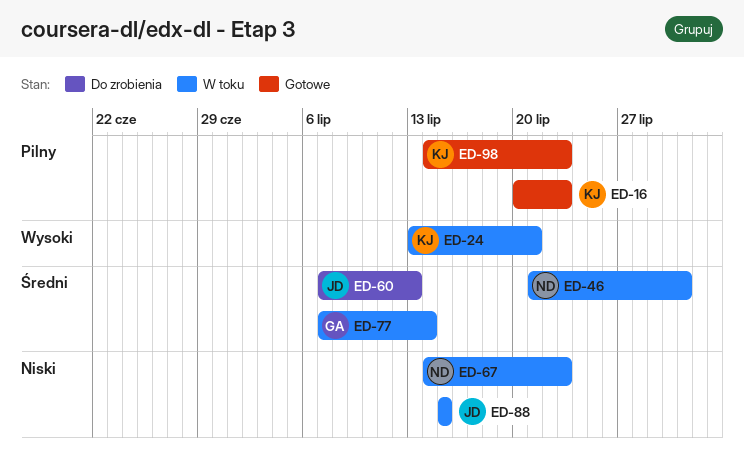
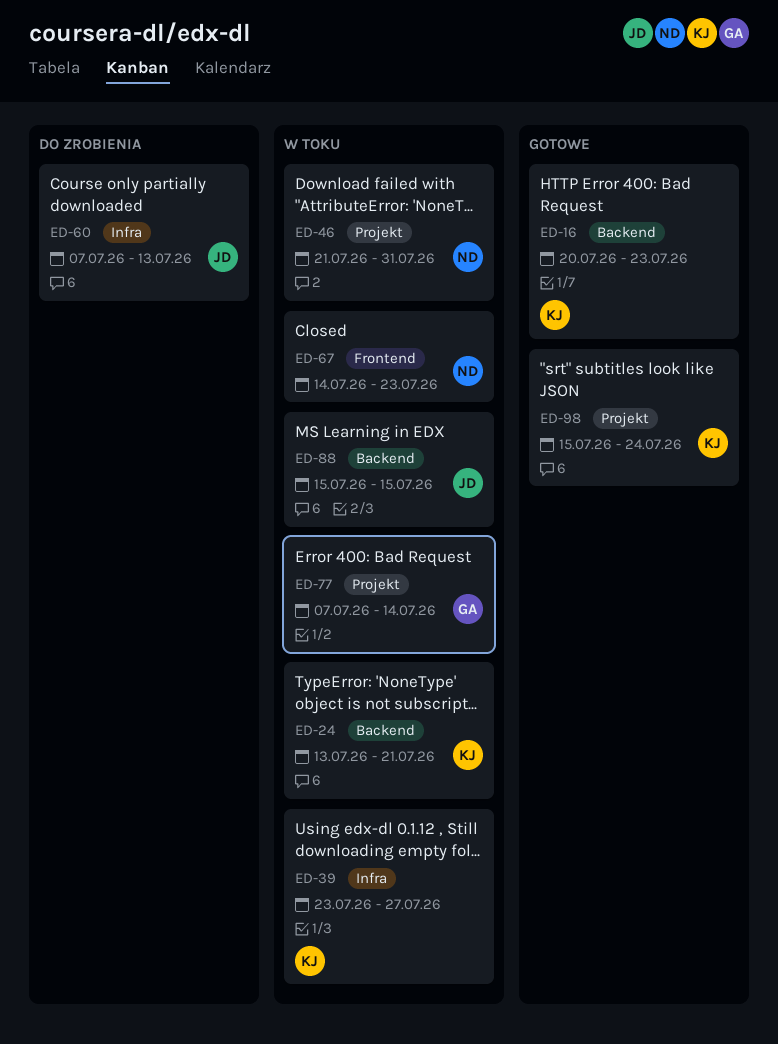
ED-39: none -> present
ED-98, start: Jul 14 -> Jul 15
ED-98, due: Jul 23 -> Jul 24

